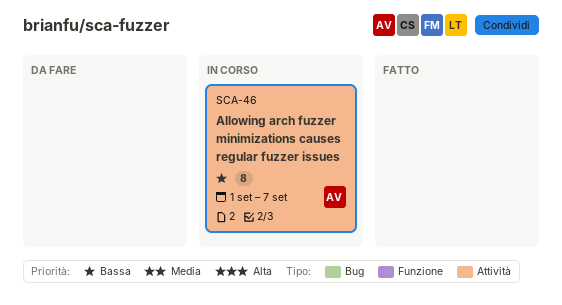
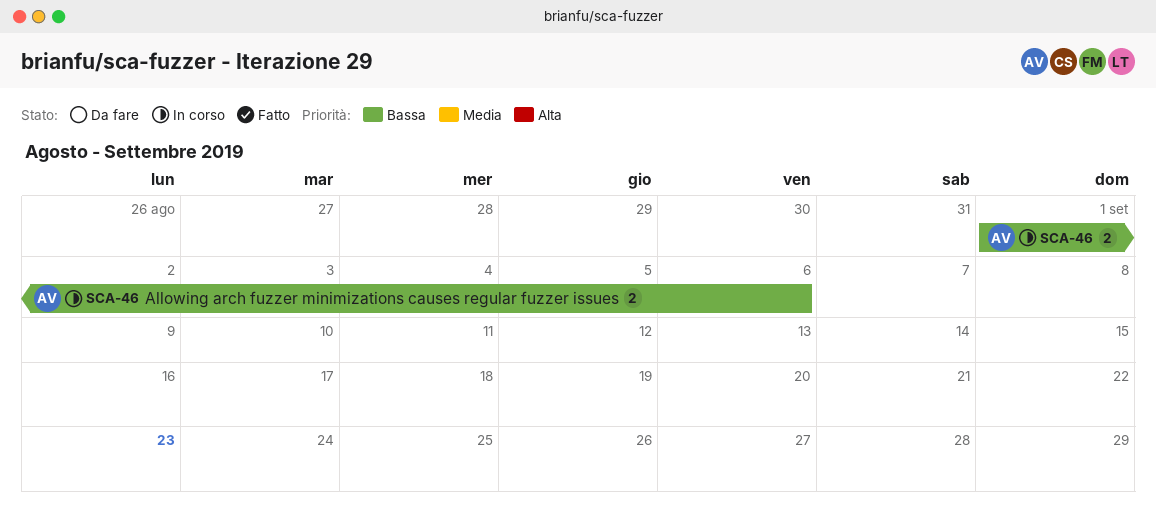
SCA-46, estimate: 8 -> 2
SCA-46, due: Sep 7 -> Sep 6

